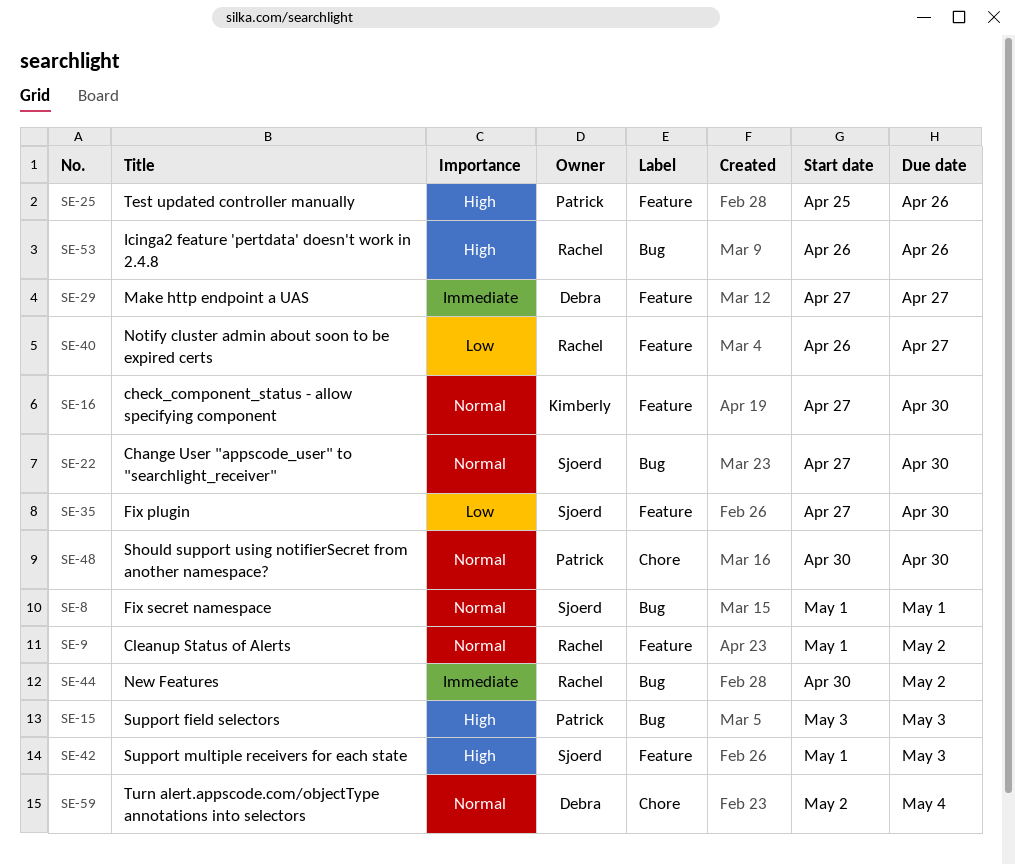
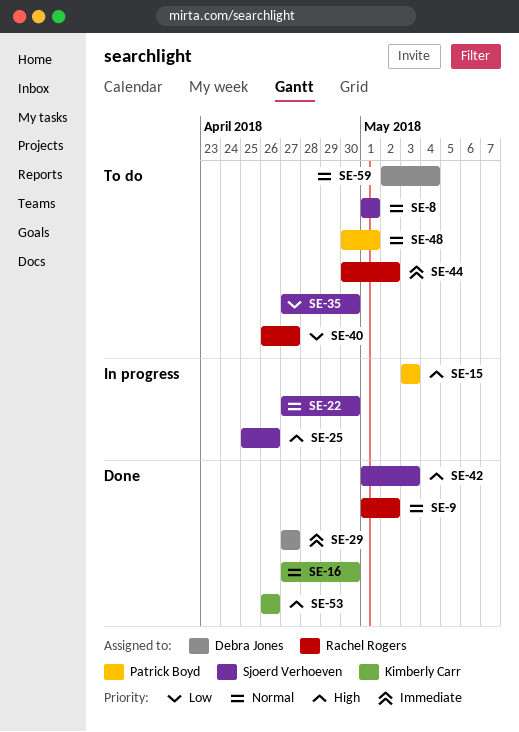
SE-25, owner: Patrick Boyd -> Sjoerd Verhoeven
SE-48, due: Apr 30 -> May 1
SE-53, owner: Rachel Rogers -> Kimberly Carr

